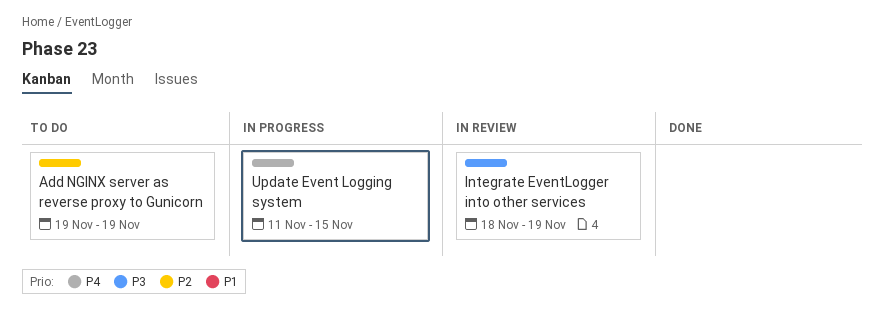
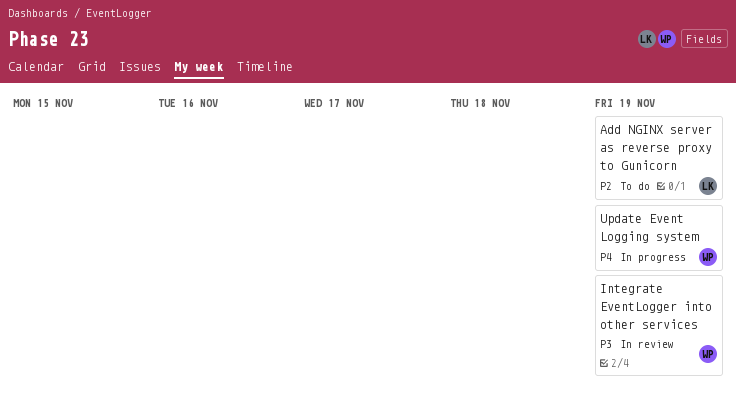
Update Event Logging system, due: Nov 15 -> Nov 19

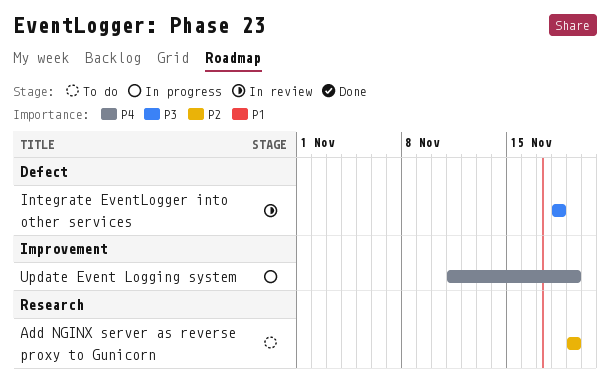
Integrate EventLogger into other services, due: Nov 19 -> Nov 18

